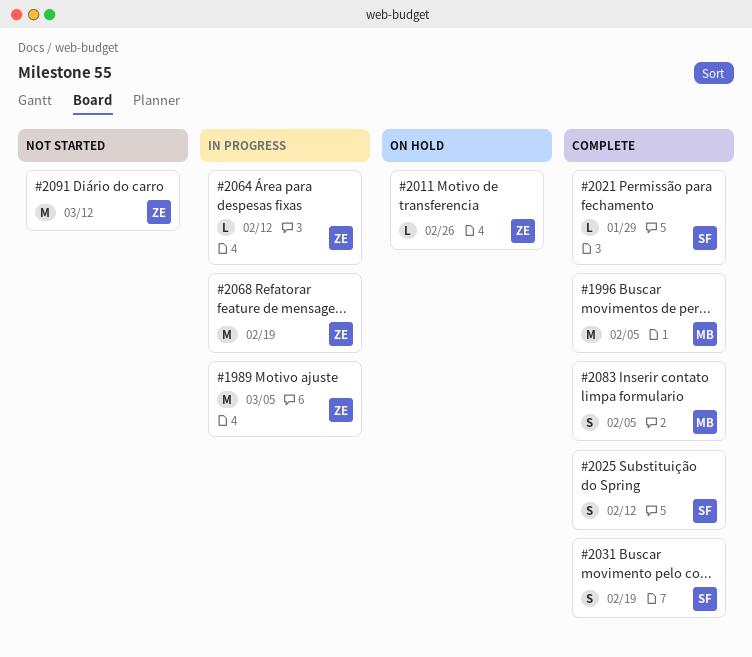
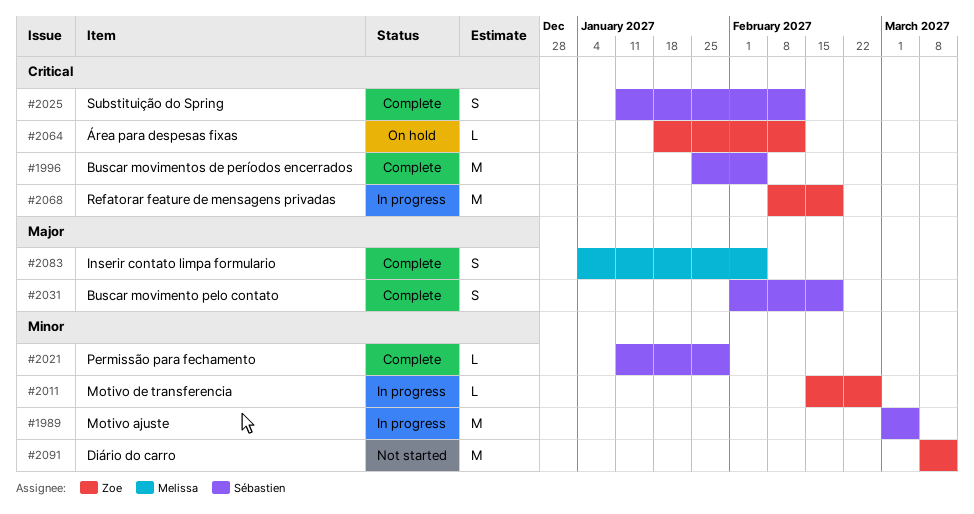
#1989, owner: Zoe -> Sébastien
#1996, owner: Melissa -> Sébastien
#2011, status: On hold -> In progress
#2064, status: In progress -> On hold

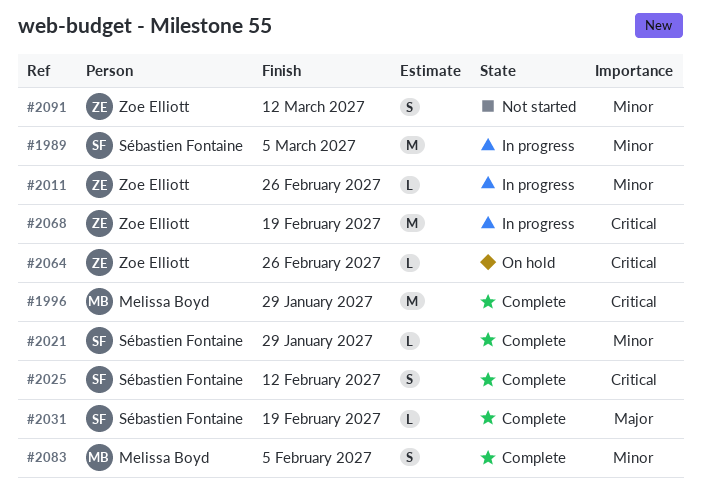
#1996, owner: Sébastien Fontaine -> Melissa Boyd
#1996, due: Feb 5 -> Jan 29
#2031, estimate: S -> L
#2064, due: Feb 12 -> Feb 26
#2083, priority: Major -> Minor
#2091, estimate: M -> S

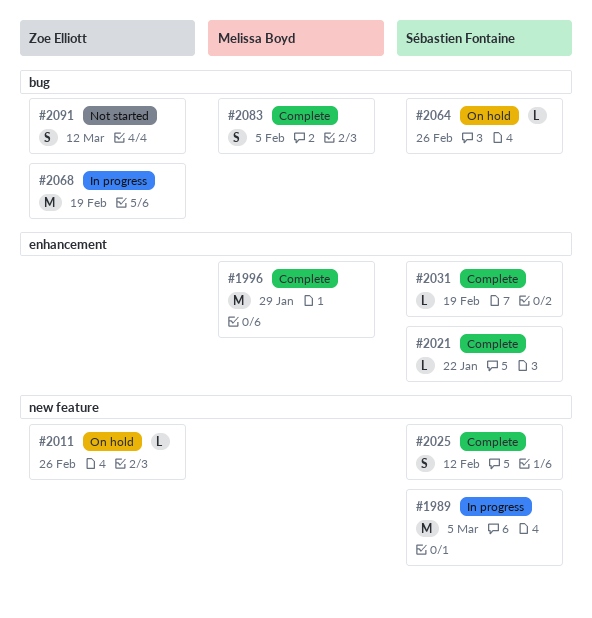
#2011, status: In progress -> On hold
#2021, due: Jan 29 -> Jan 22
#2064, owner: Zoe Elliott -> Sébastien Fontaine

